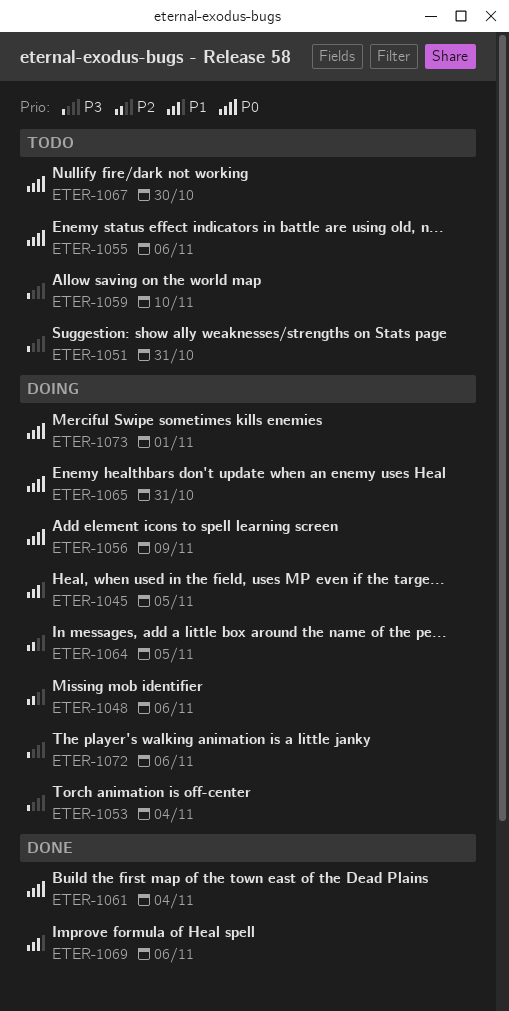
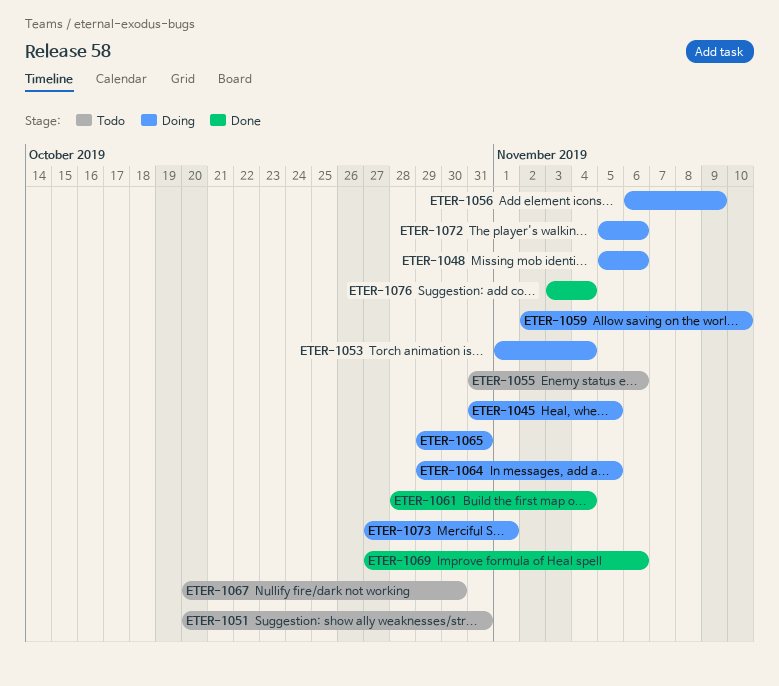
ETER-1059, status: Todo -> Doing
ETER-1076: none -> present

